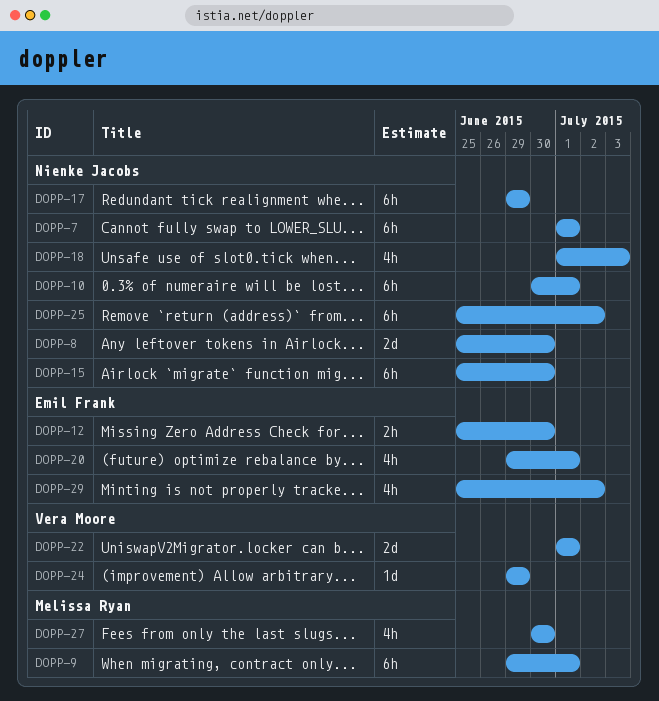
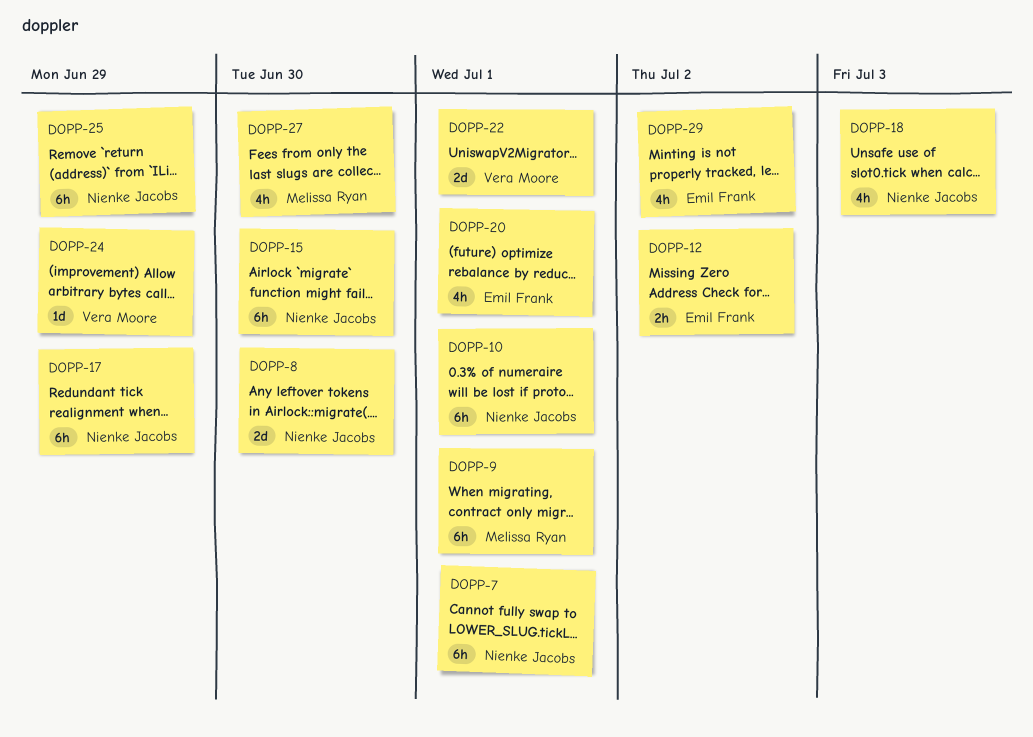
DOPP-12, due: Jun 30 -> Jul 2
DOPP-25, due: Jul 2 -> Jun 29

